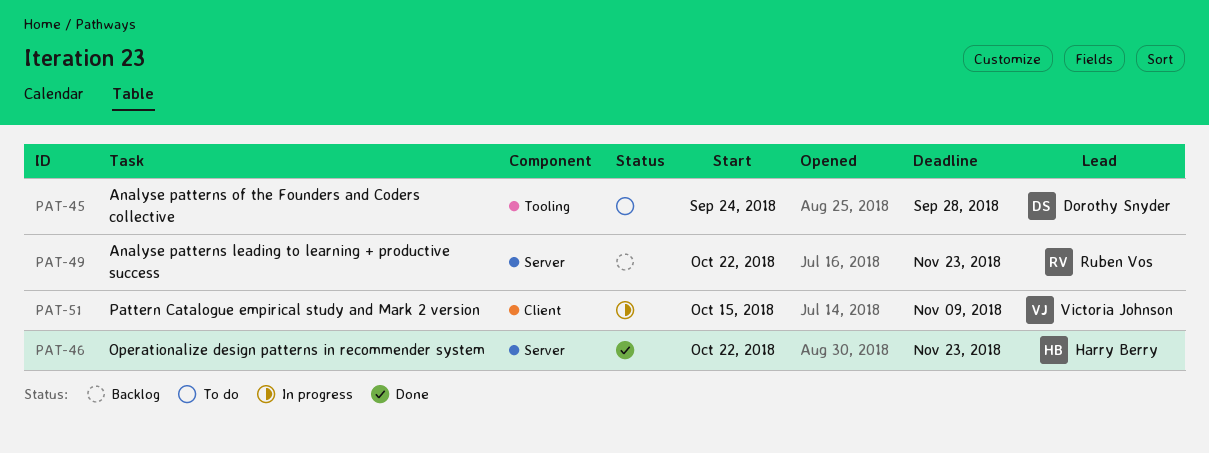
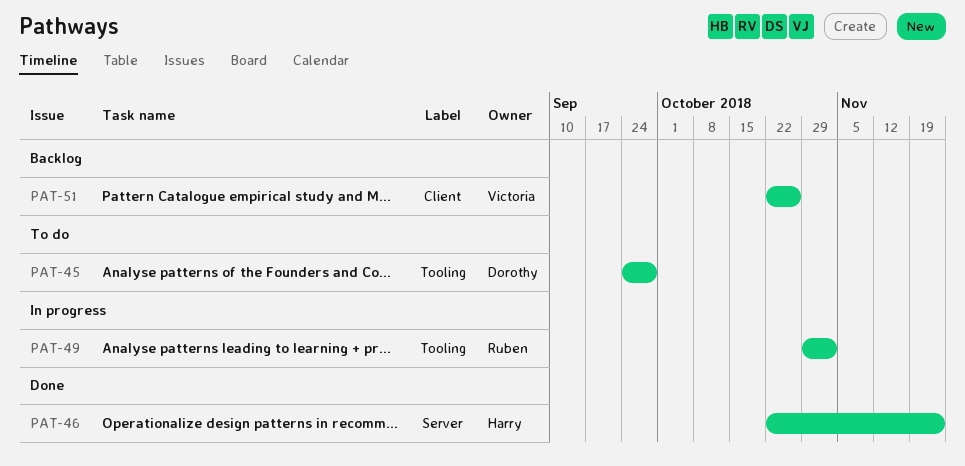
PAT-49, status: Backlog -> In progress
PAT-49, label: Server -> Tooling
PAT-49, start: Oct 22 -> Oct 29
PAT-49, due: Nov 23 -> Nov 2
PAT-51, status: In progress -> Backlog
PAT-51, start: Oct 15 -> Oct 22
PAT-51, due: Nov 9 -> Oct 26

